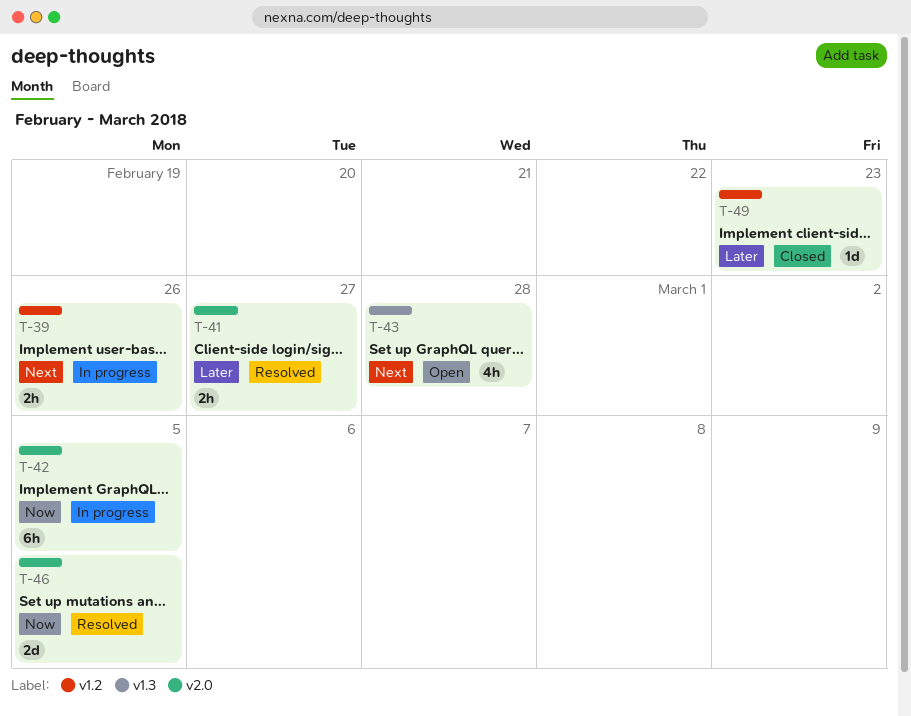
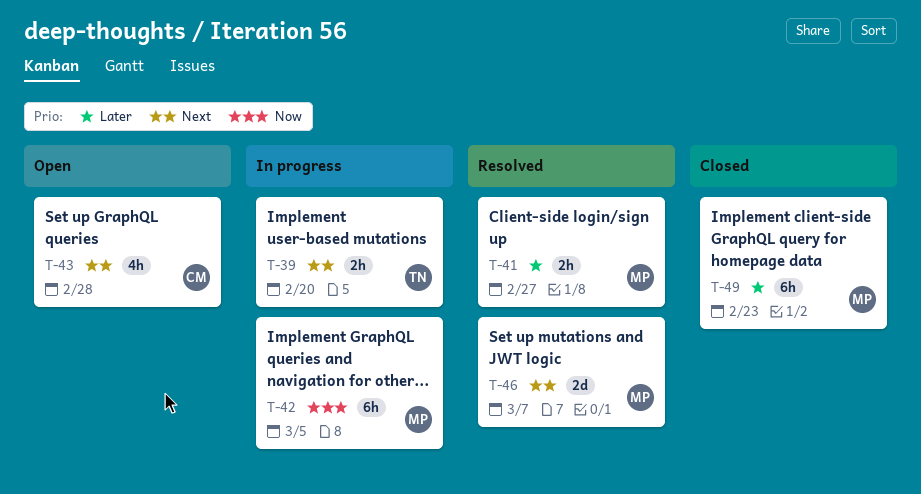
T-39, due: Feb 26 -> Feb 20
T-46, priority: Now -> Next
T-46, due: Mar 5 -> Mar 7
T-49, estimate: 1d -> 6h

